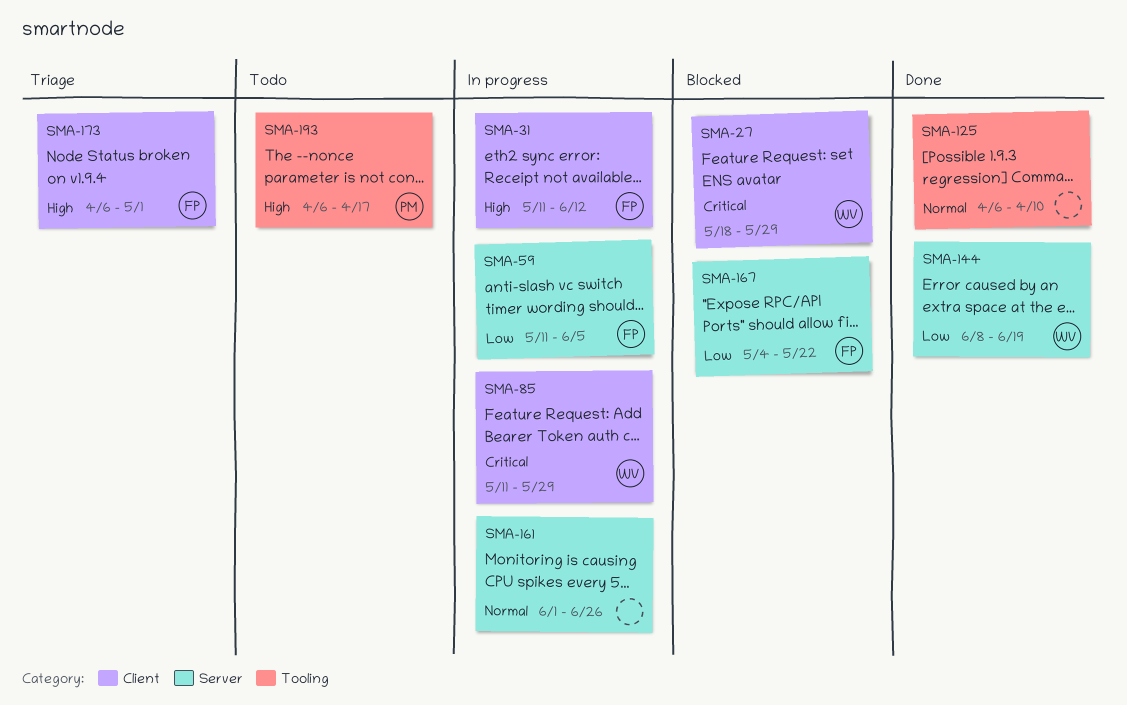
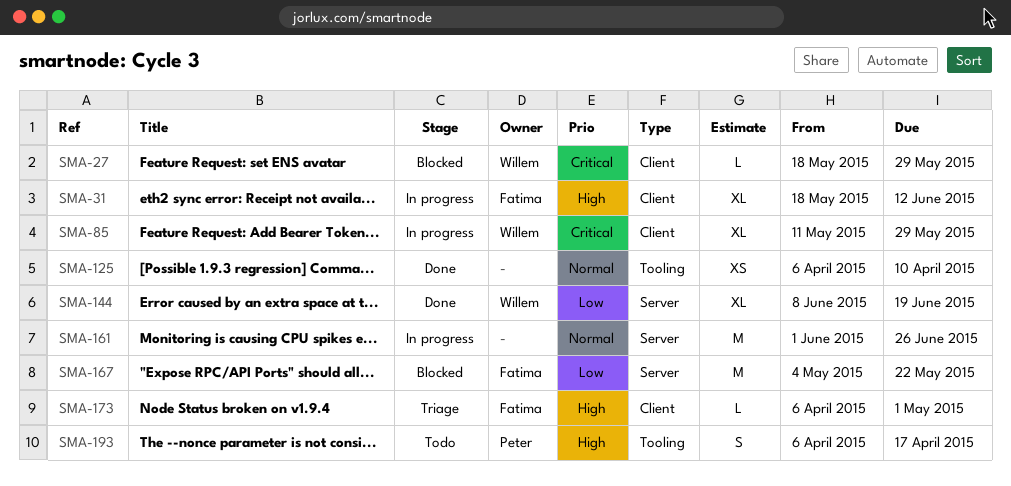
SMA-31, start: May 11 -> May 18
SMA-59: present -> none

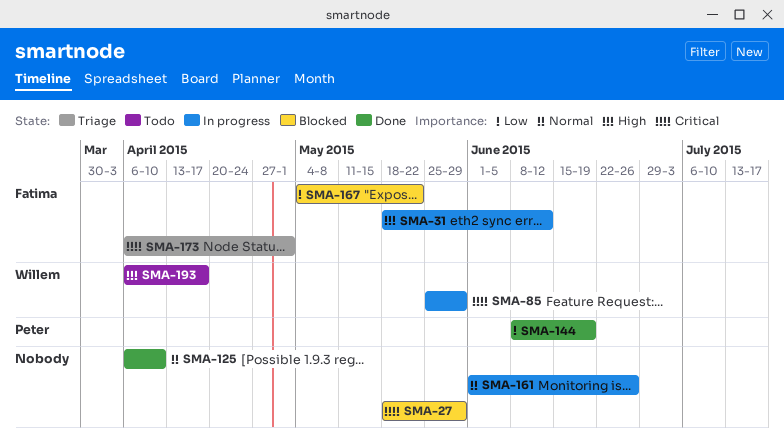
SMA-27, owner: Willem -> none
SMA-85, start: May 11 -> May 25
SMA-144, owner: Willem -> Peter
SMA-173, priority: High -> Critical
SMA-193, owner: Peter -> Willem

